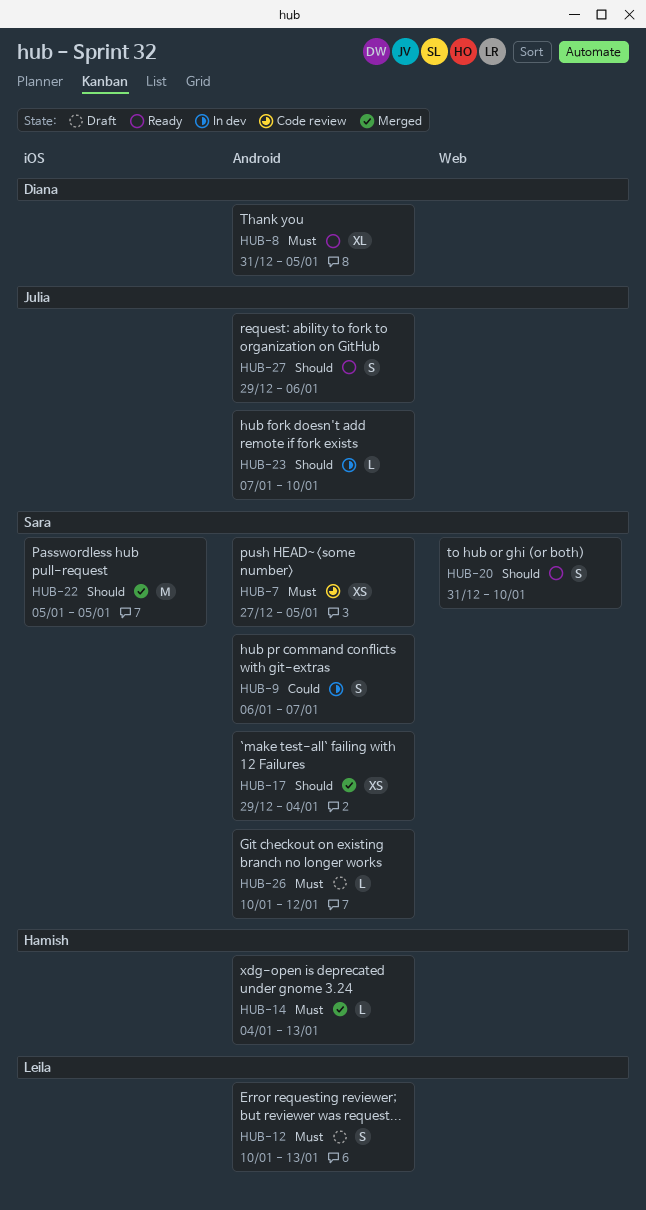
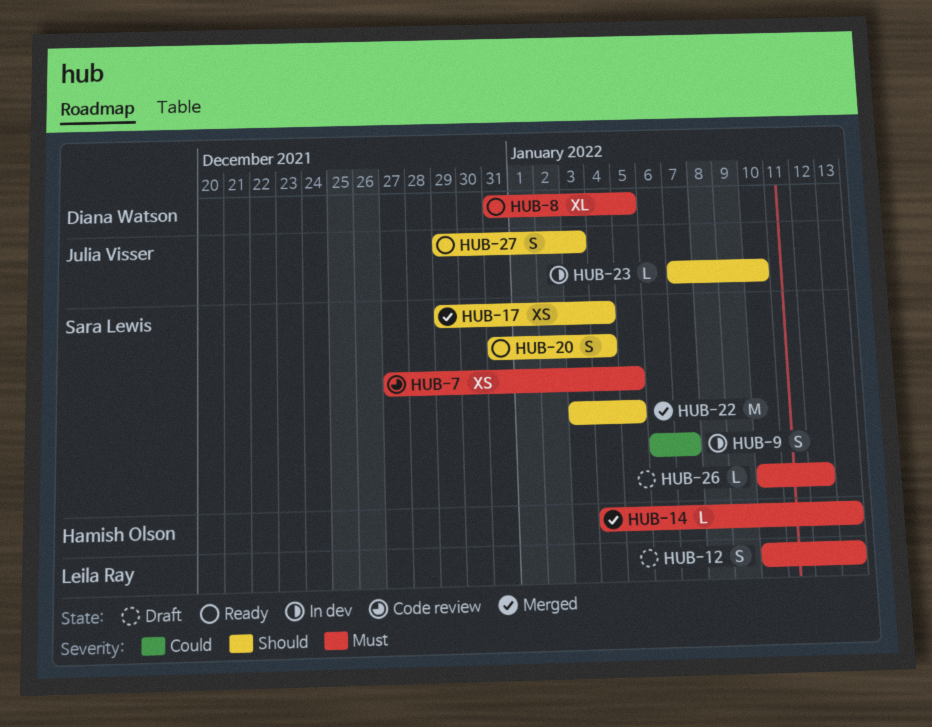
HUB-20, due: Jan 10 -> Jan 4
HUB-22, start: Jan 5 -> Jan 3
HUB-27, due: Jan 6 -> Jan 3

